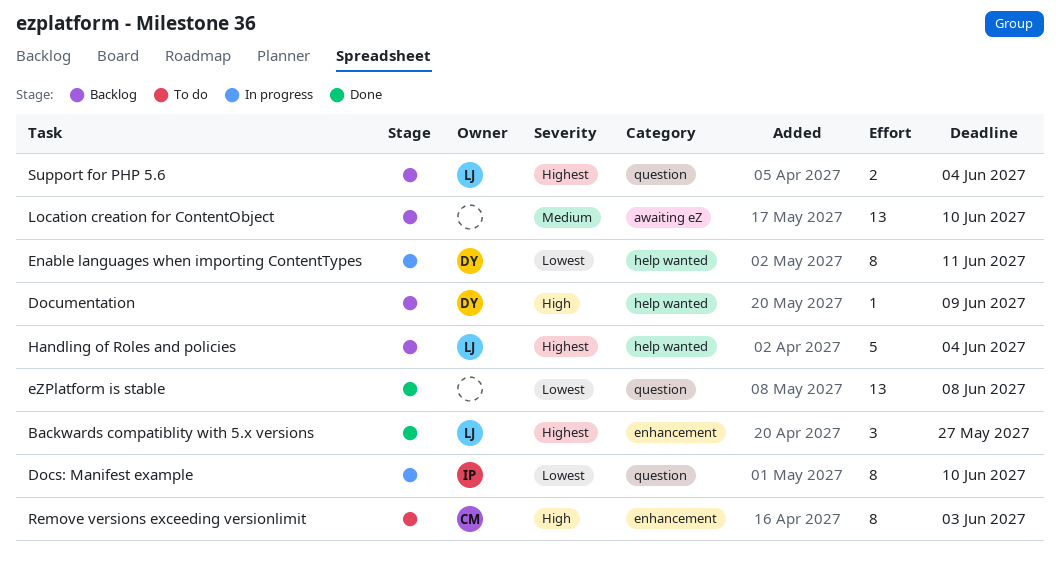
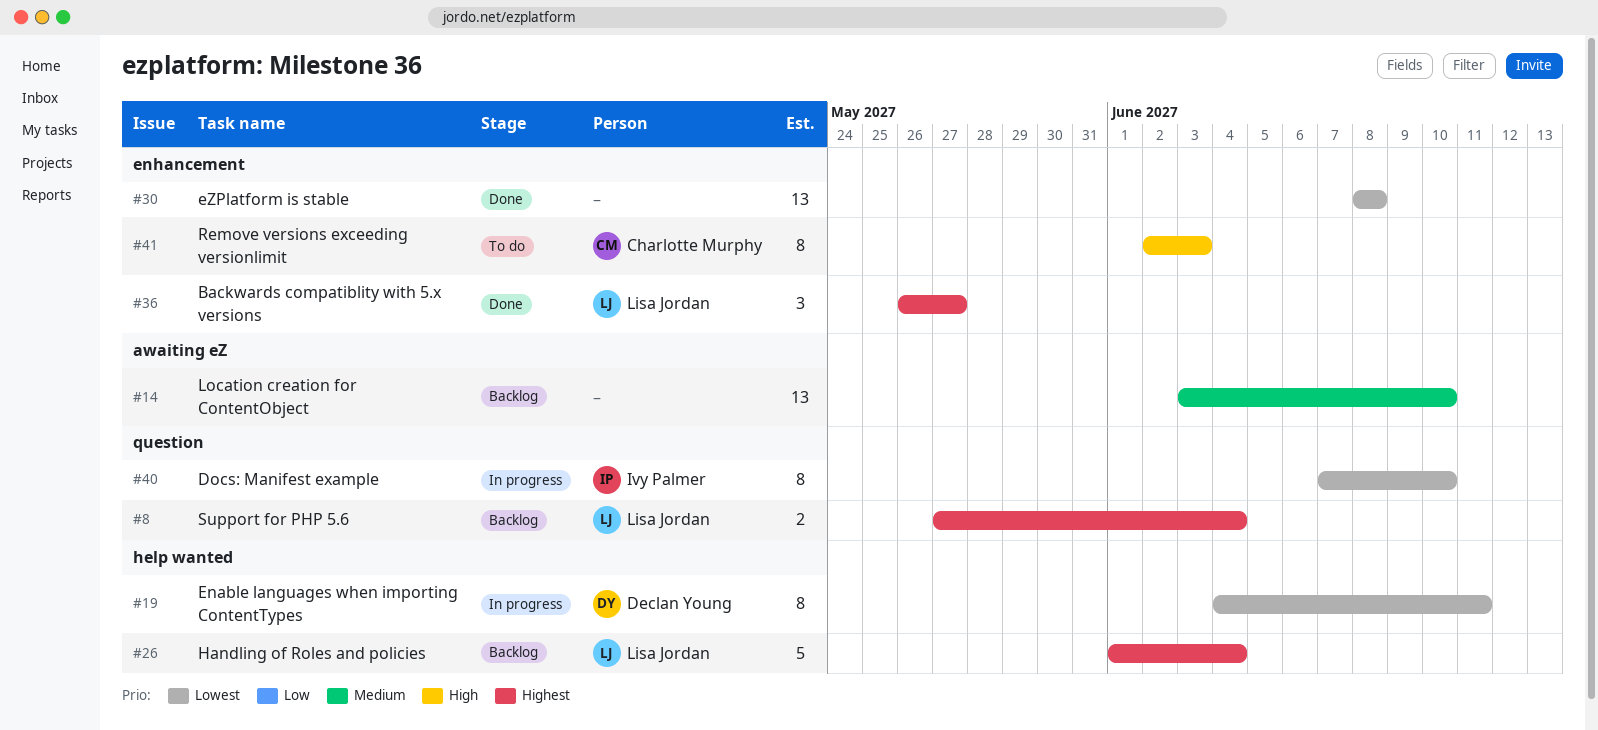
Documentation: present -> none
eZPlatform is stable, label: question -> enhancement

